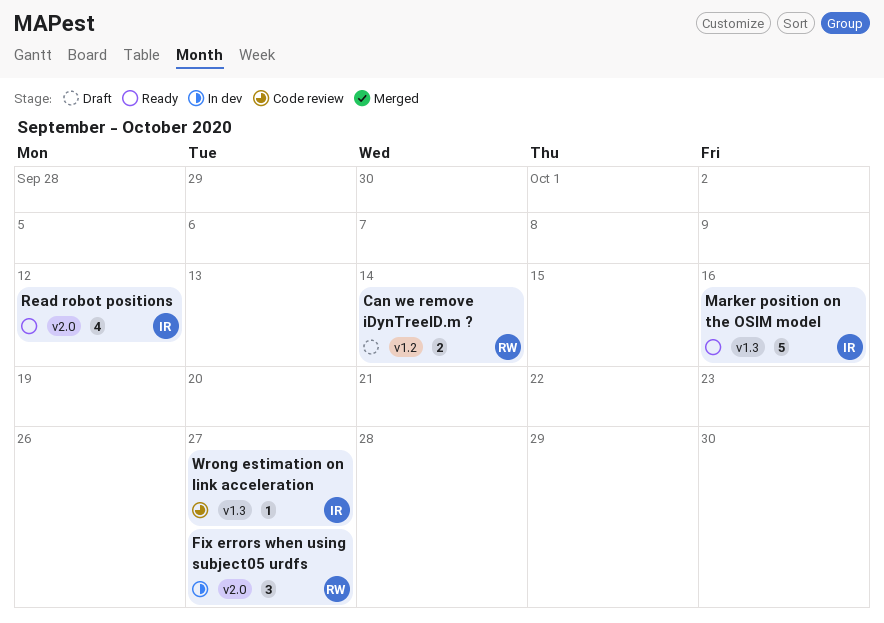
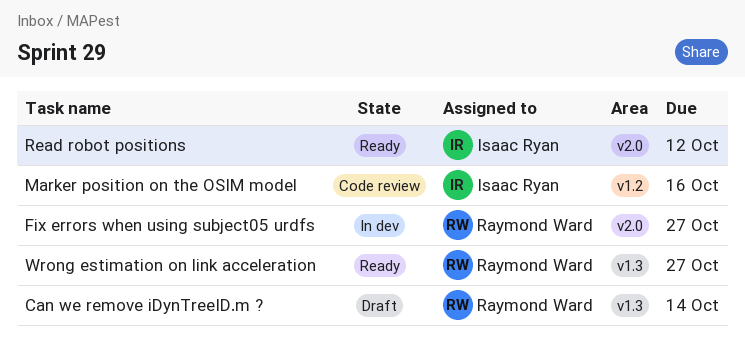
Can we remove iDynTreeID.m ?, label: v1.2 -> v1.3
Marker position on the OSIM model, status: Ready -> Code review
Marker position on the OSIM model, label: v1.3 -> v1.2
Wrong estimation on link acceleration, status: Code review -> Ready
Wrong estimation on link acceleration, owner: Isaac Ryan -> Raymond Ward

